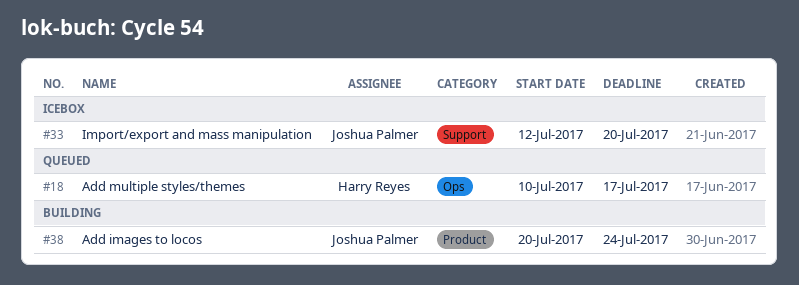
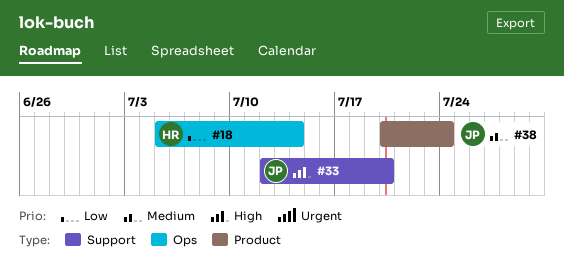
#18, start: Jul 10 -> Jul 5
#18, due: Jul 17 -> Jul 14

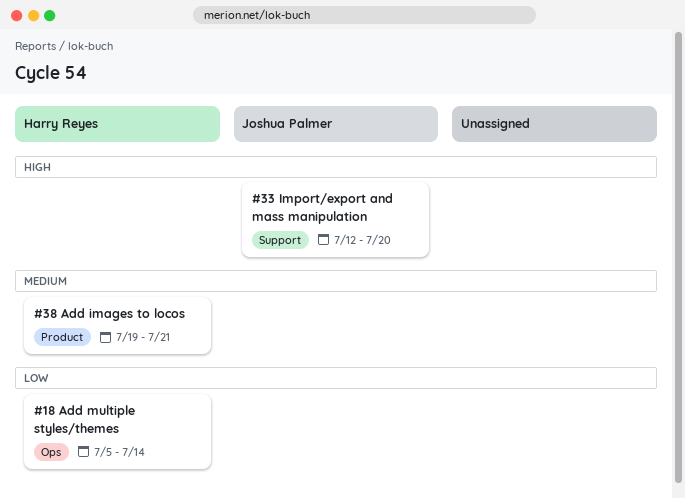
#38, owner: Joshua Palmer -> Harry Reyes
#38, start: Jul 20 -> Jul 19
#38, due: Jul 24 -> Jul 21

